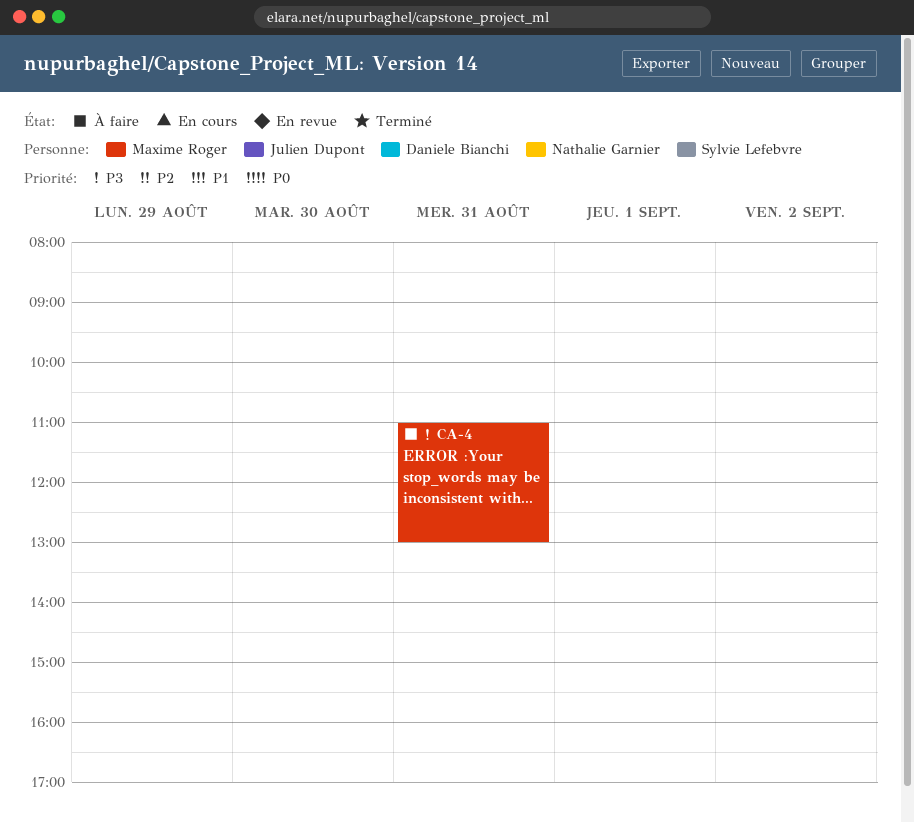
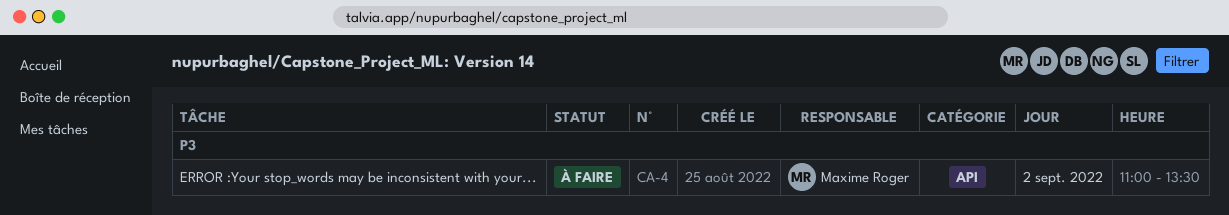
CA-4, day: Aug 31 -> Sep 2
CA-4, ends: 13:00 -> 13:30

